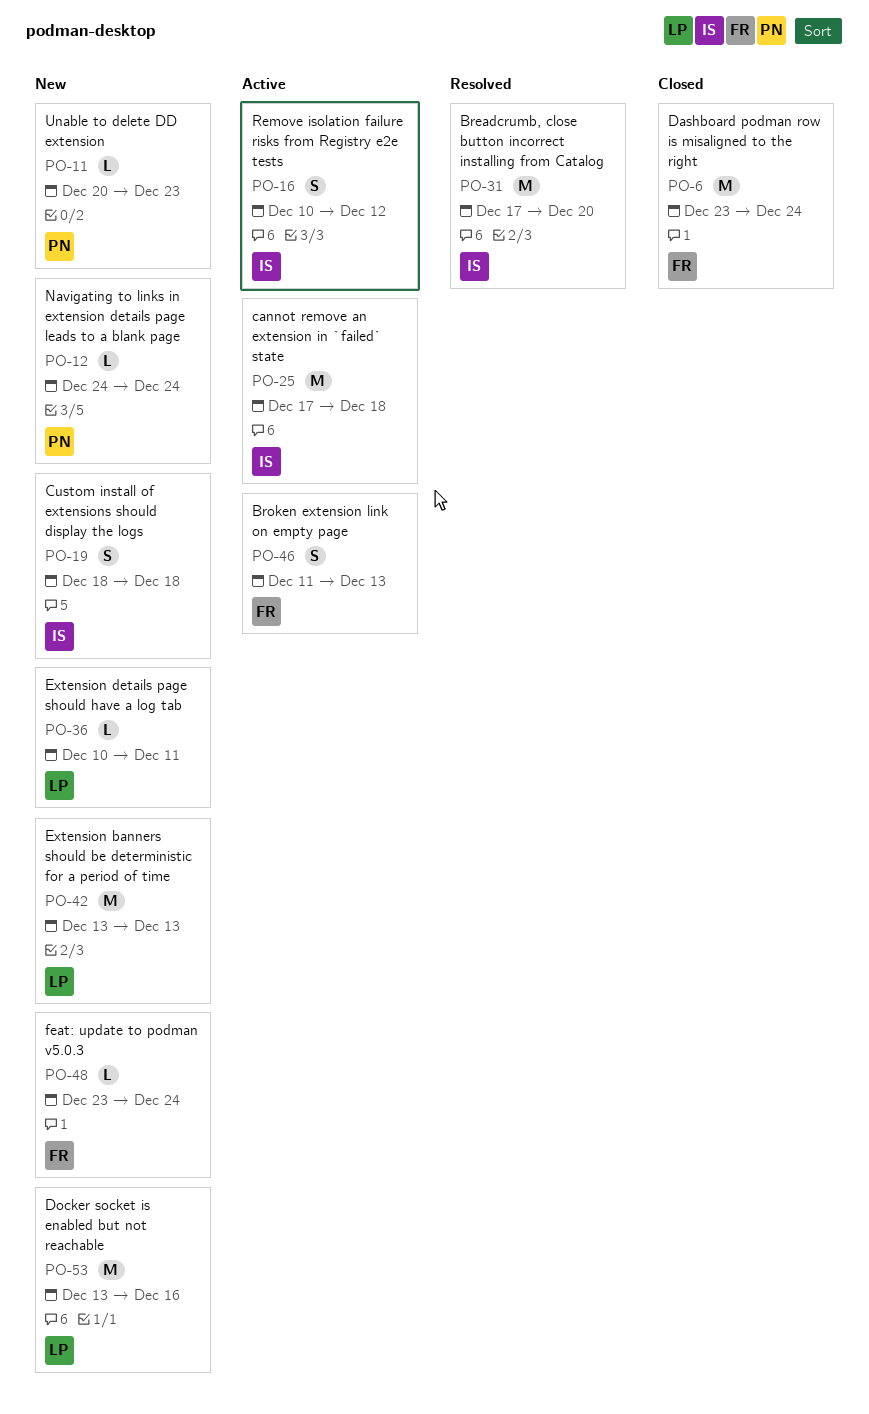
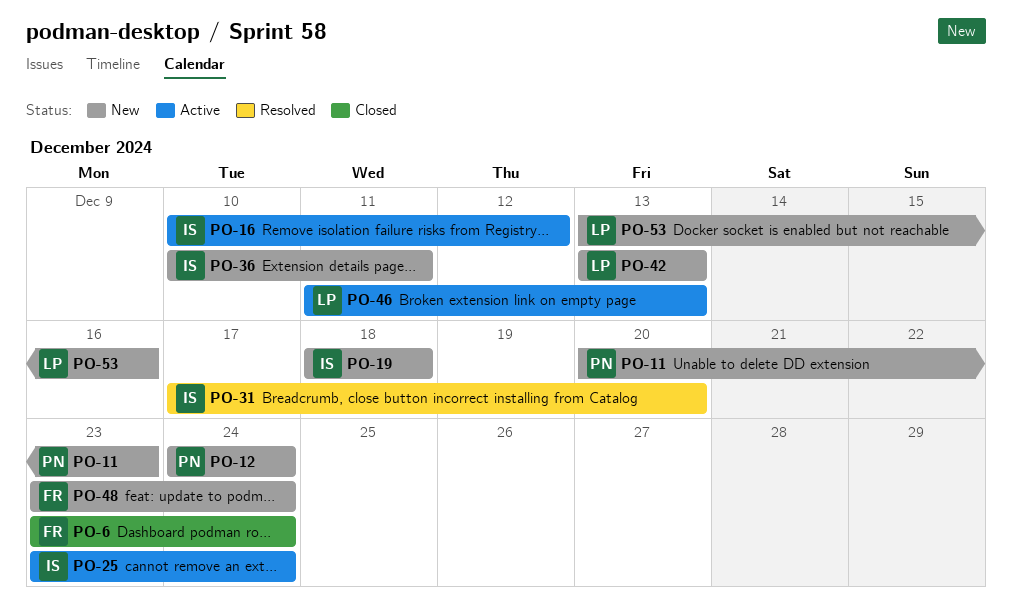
PO-25, start: Dec 17 -> Dec 23
PO-25, due: Dec 18 -> Dec 24
PO-36, owner: LP -> IS
PO-46, owner: FR -> LP

